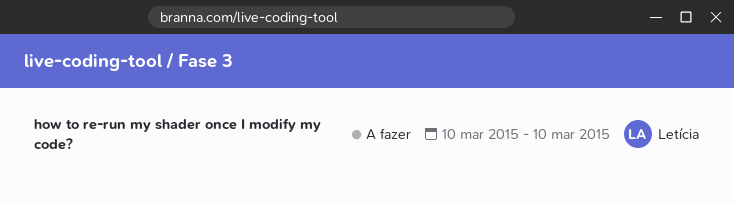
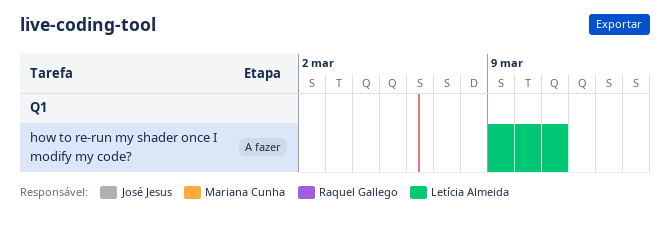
how to re-run my shader once I modify my code?, start: Mar 10 -> Mar 9
how to re-run my shader once I modify my code?, due: Mar 10 -> Mar 11

